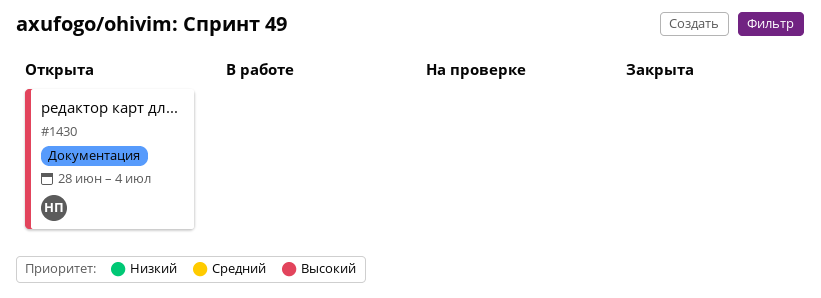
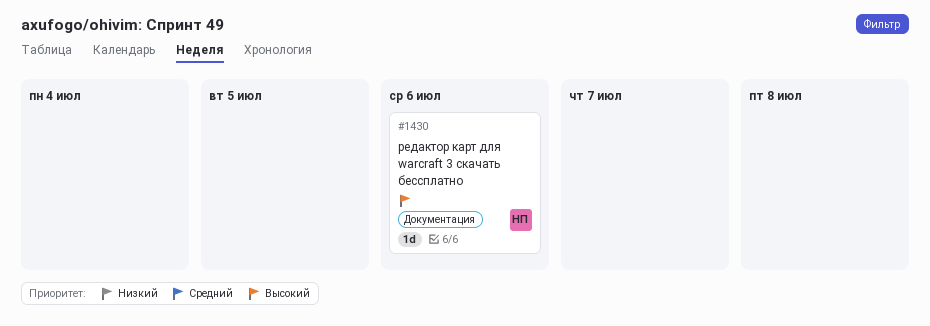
#1430, due: Jul 4 -> Jul 6

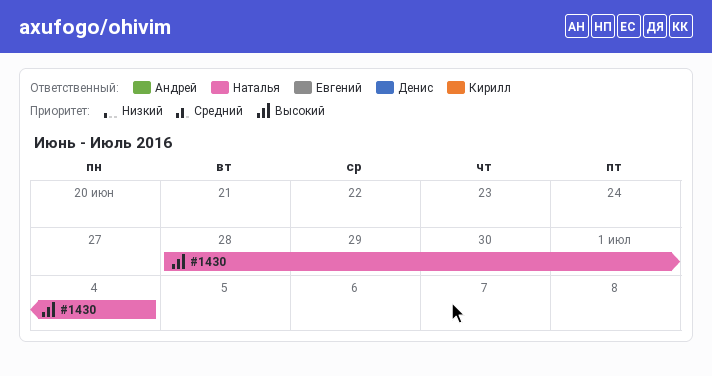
#1430, due: Jul 6 -> Jul 4

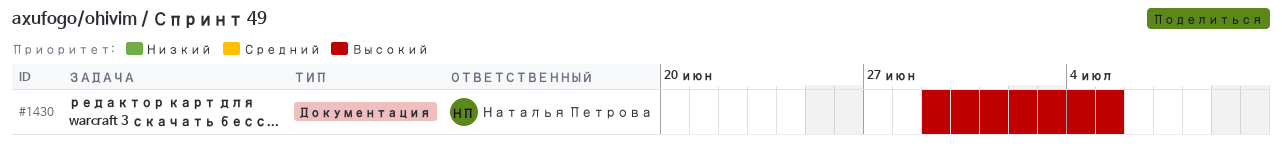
#1430, start: Jun 28 -> Jun 29
#1430, due: Jul 4 -> Jul 5

